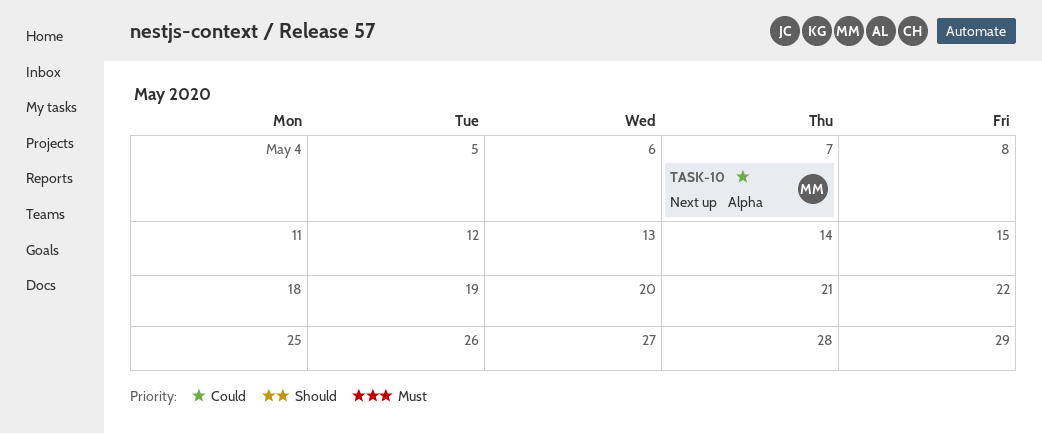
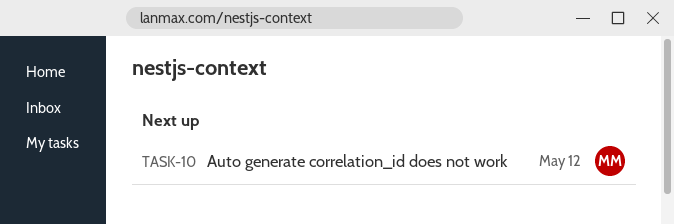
TASK-10, due: May 7 -> May 12

